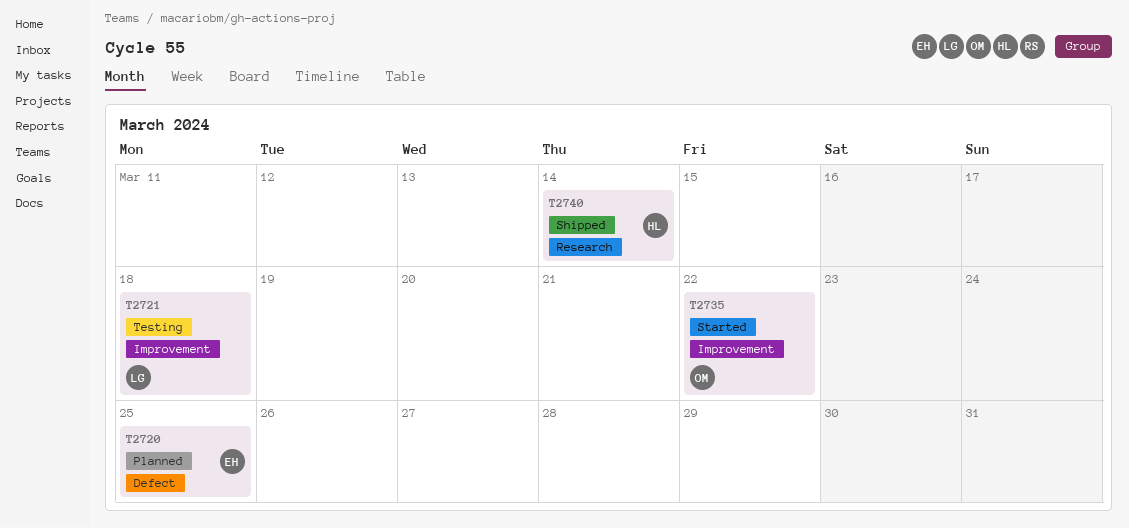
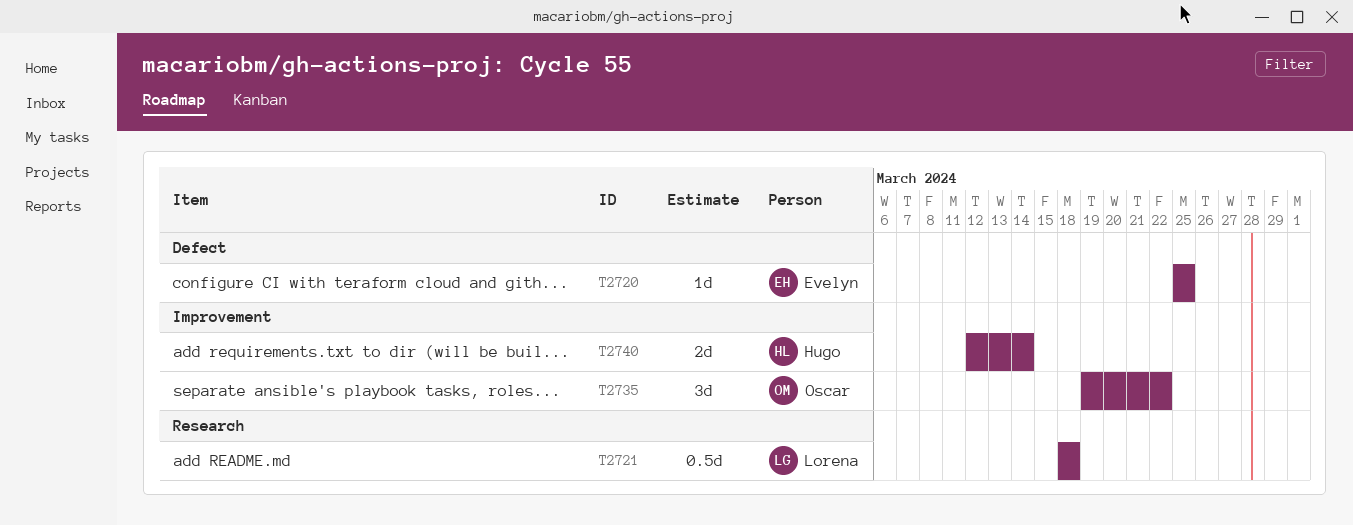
T2721, label: Improvement -> Research
T2740, label: Research -> Improvement

